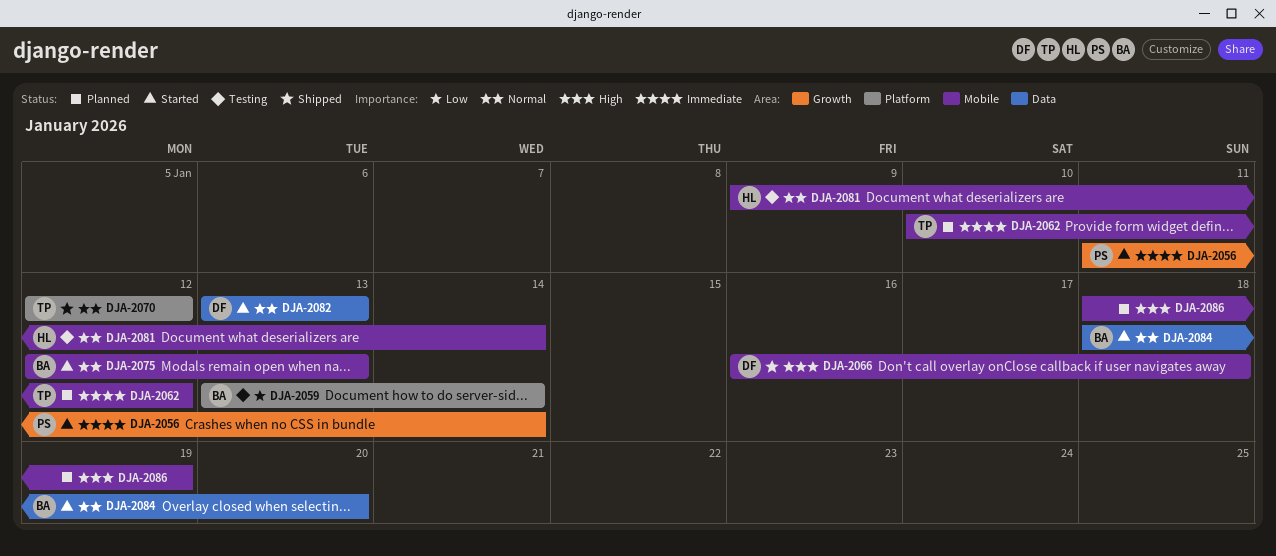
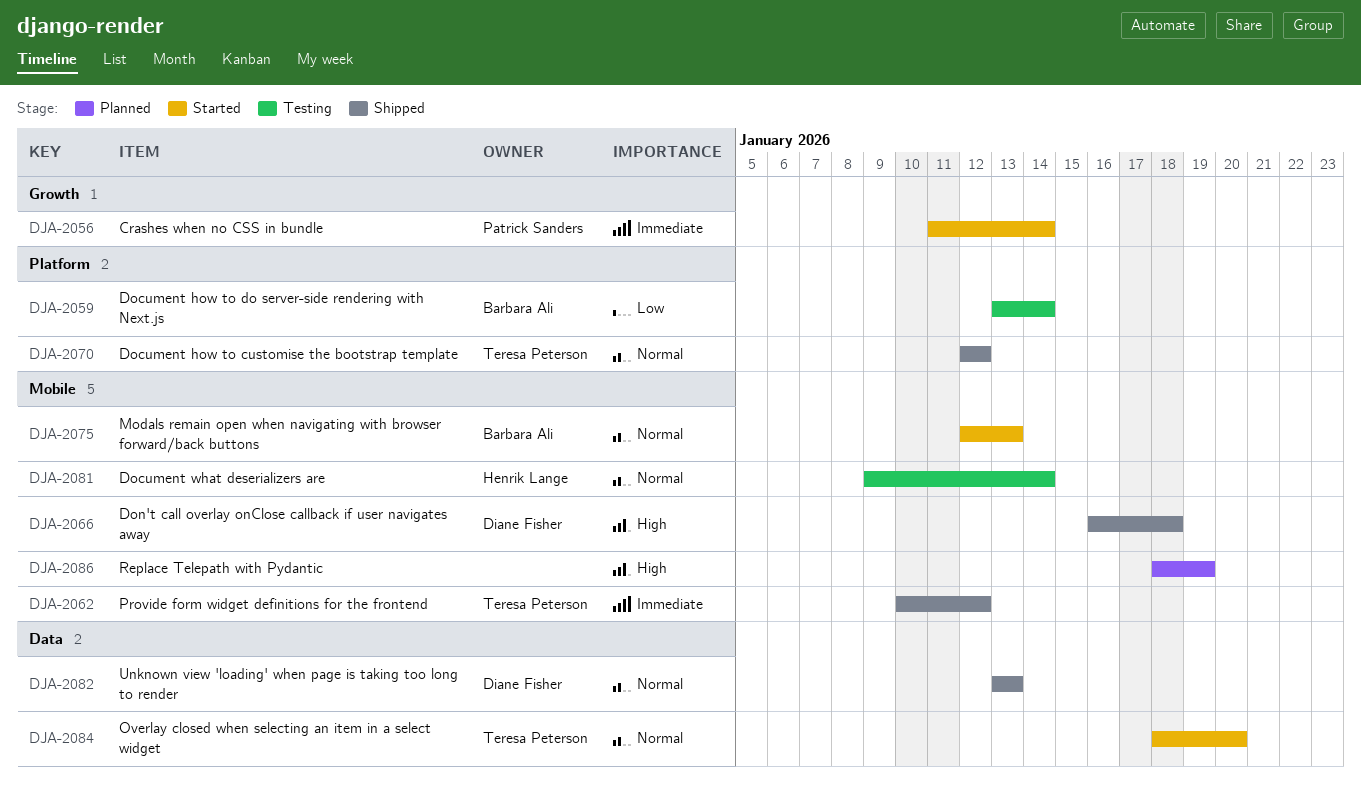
DJA-2062, status: Planned -> Shipped
DJA-2082, status: Started -> Shipped
DJA-2084, owner: Barbara Ali -> Teresa Peterson

